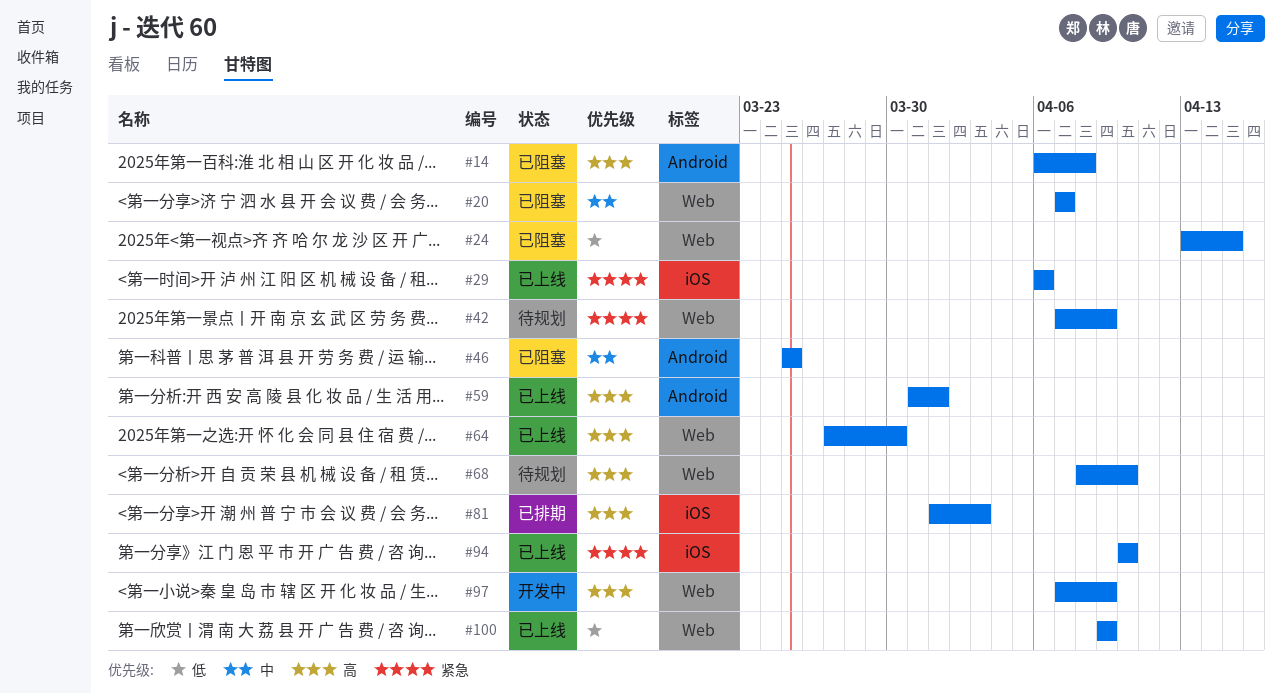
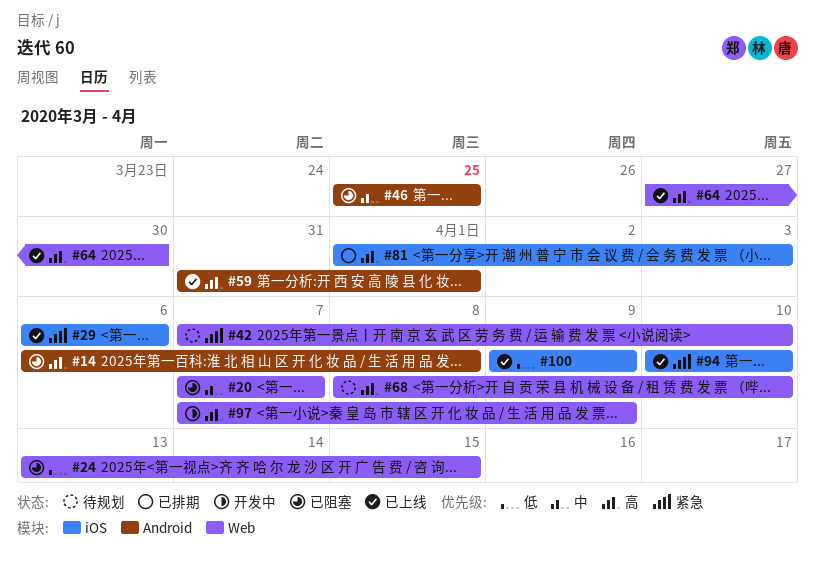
#42, due: Apr 9 -> Apr 10
#100, label: Web -> iOS

